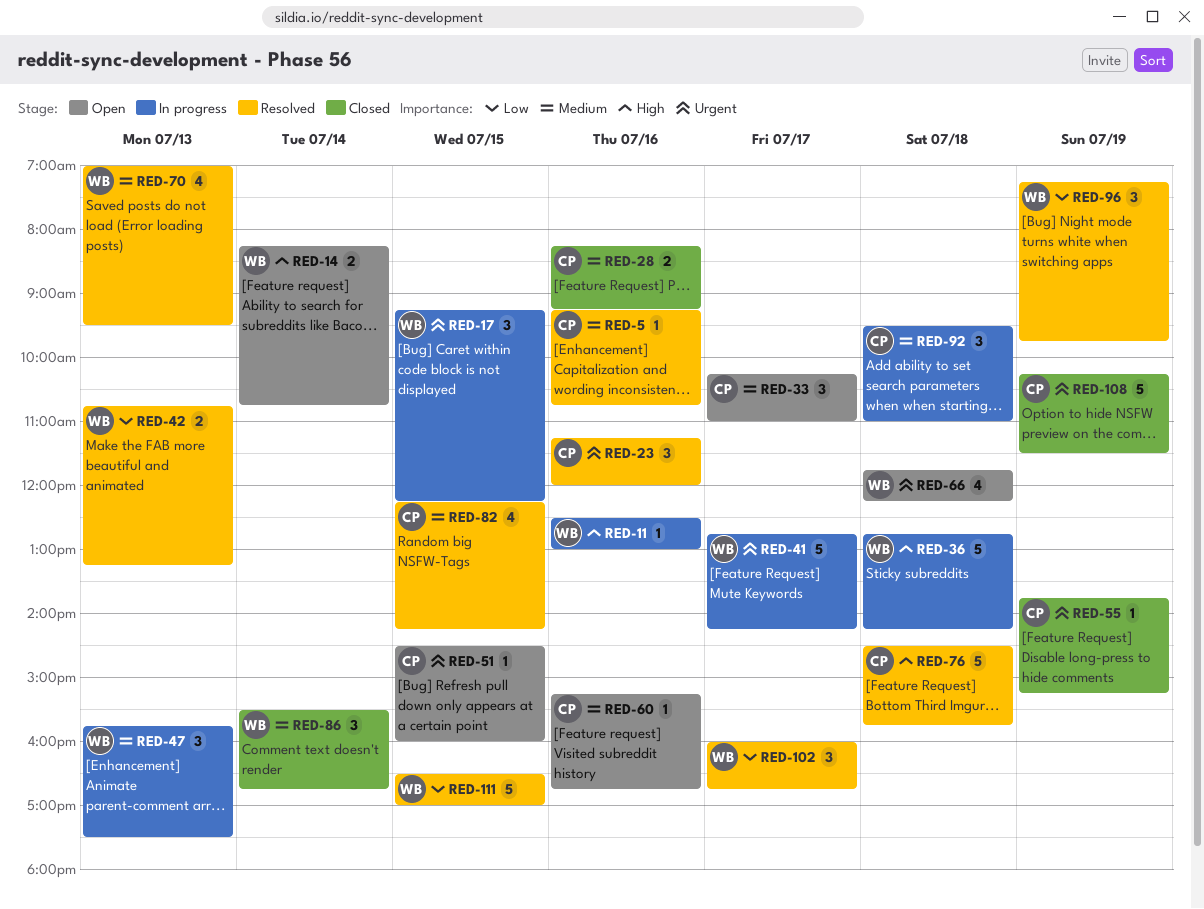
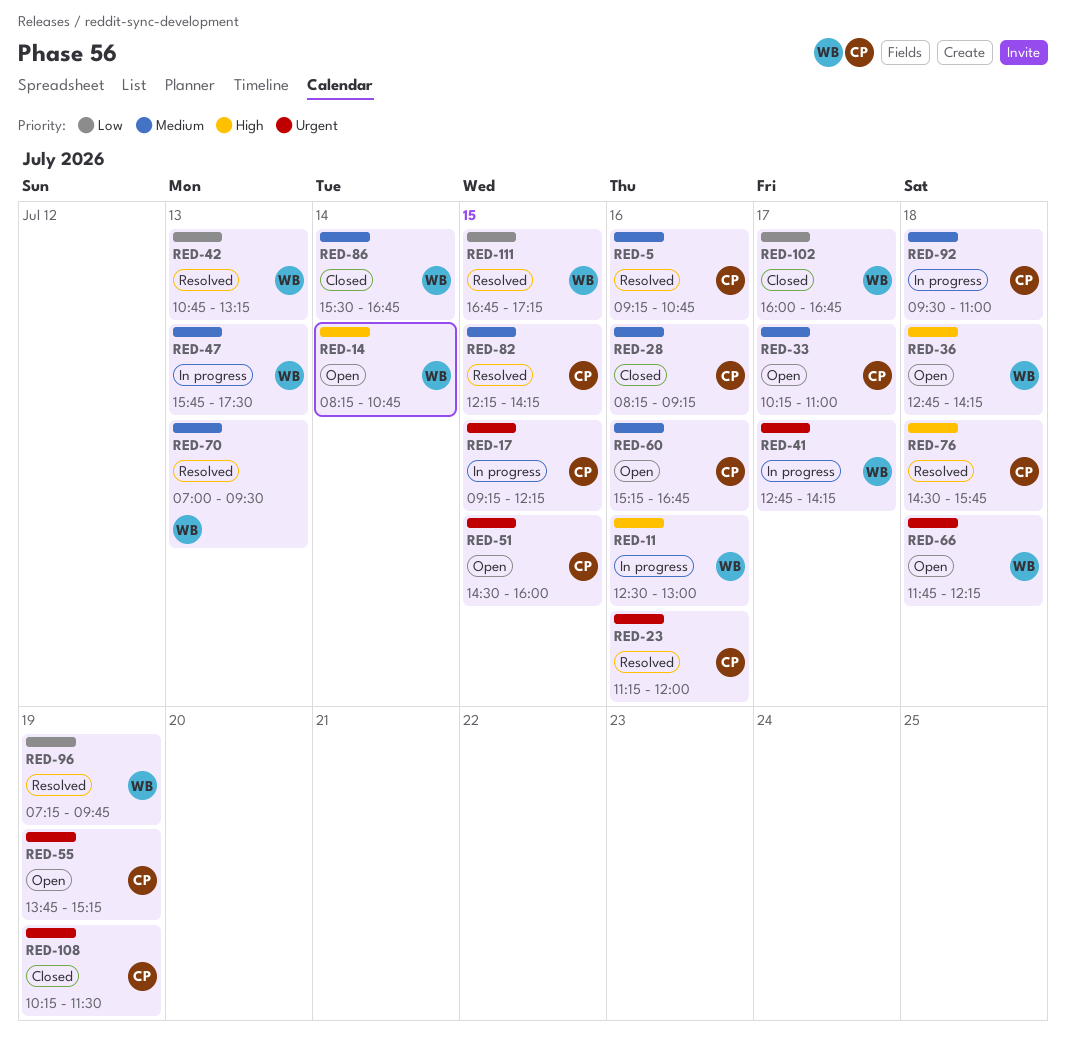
RED-17, owner: WB -> CP
RED-36, status: In progress -> Open
RED-55, status: Closed -> Open
RED-102, status: Resolved -> Closed
RED-111, begins: 16:30 -> 16:45
RED-111, ends: 17:00 -> 17:15

